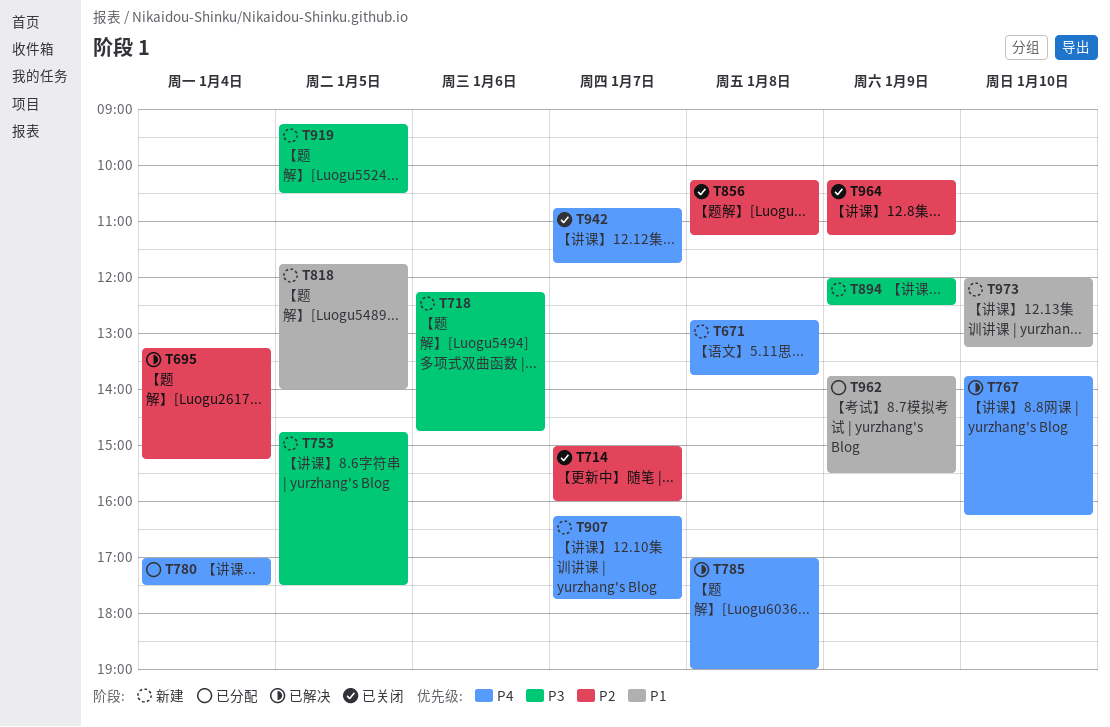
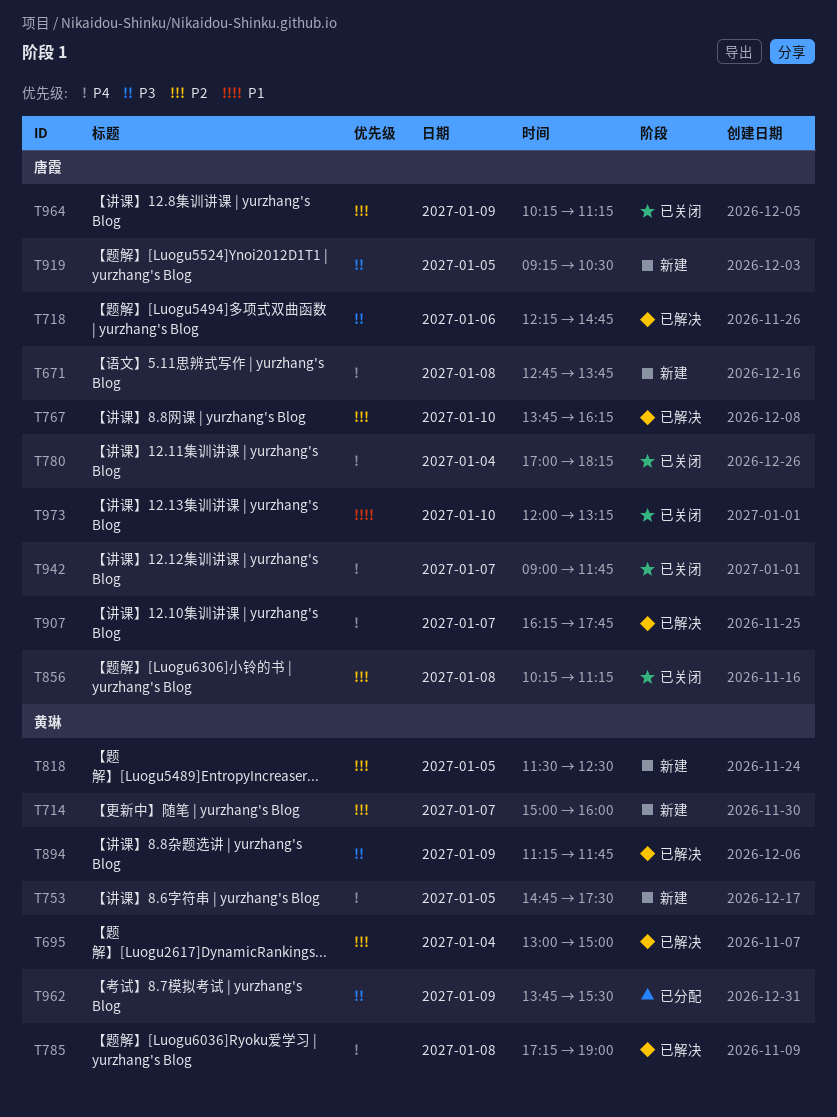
T695, begins: 13:15 -> 13:00
T695, ends: 15:15 -> 15:00
T714, status: 已关闭 -> 新建
T718, status: 新建 -> 已解决
T753, priority: P3 -> P4
T767, priority: P4 -> P2
T780, status: 已分配 -> 已关闭
T780, ends: 17:30 -> 18:15
T785, begins: 17:00 -> 17:15
T818, priority: P1 -> P2
T818, begins: 11:45 -> 11:30
T818, ends: 14:00 -> 12:30
T894, status: 新建 -> 已解决
T894, begins: 12:00 -> 11:15
T894, ends: 12:30 -> 11:45
T907, status: 新建 -> 已解决
T942, begins: 10:45 -> 09:00
T962, priority: P1 -> P3
T973, status: 新建 -> 已关闭

